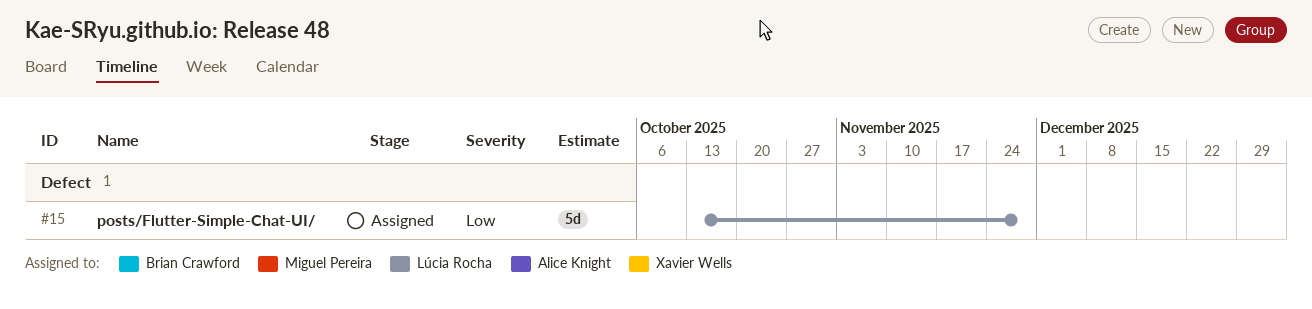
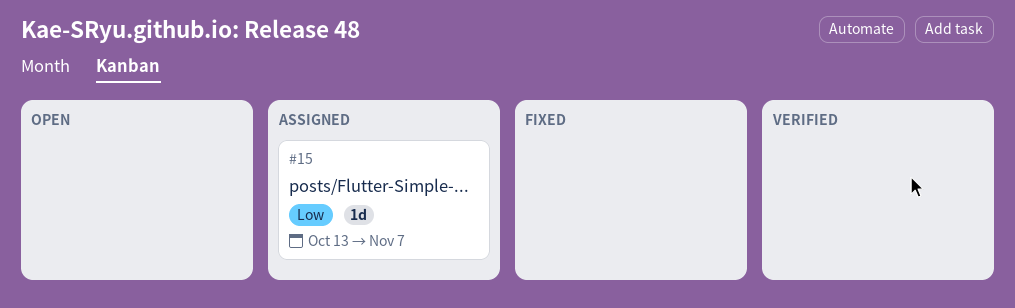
#15, estimate: 5d -> 1d
#15, due: Nov 28 -> Nov 7

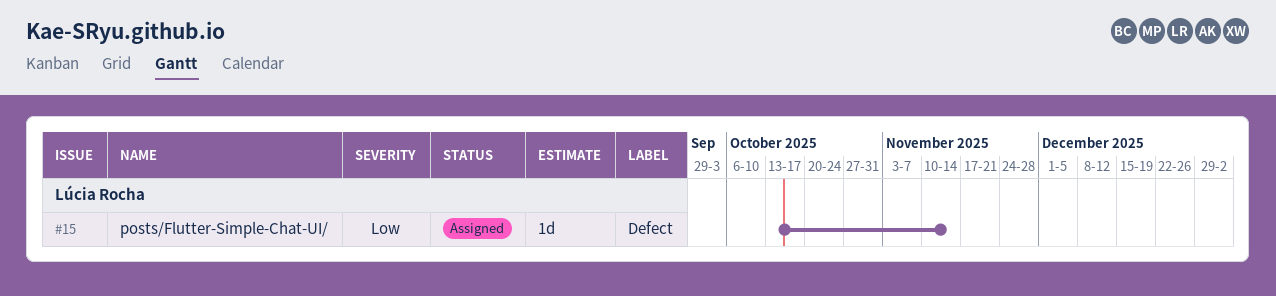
#15, due: Nov 7 -> Nov 14

